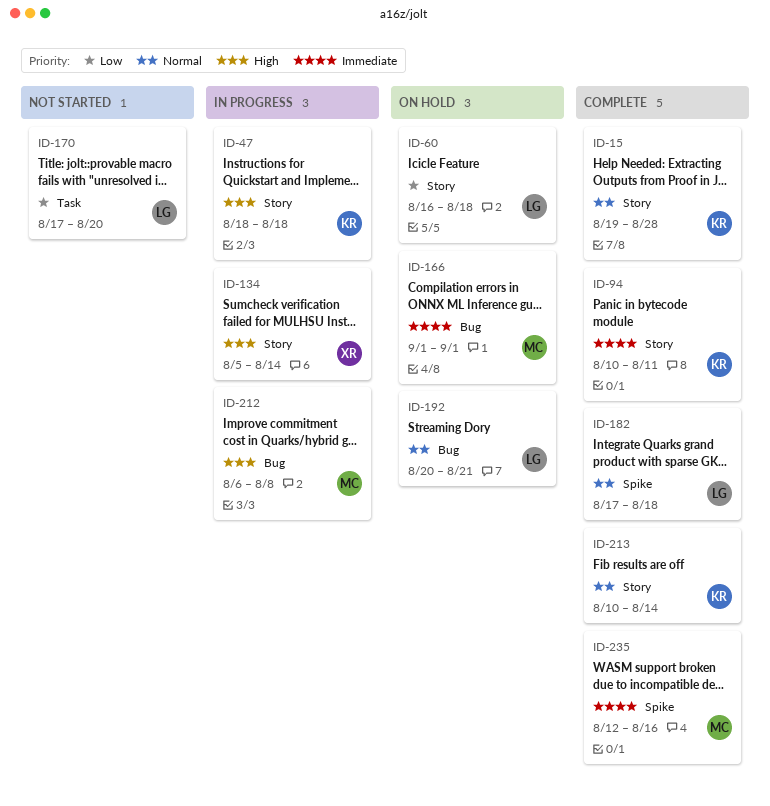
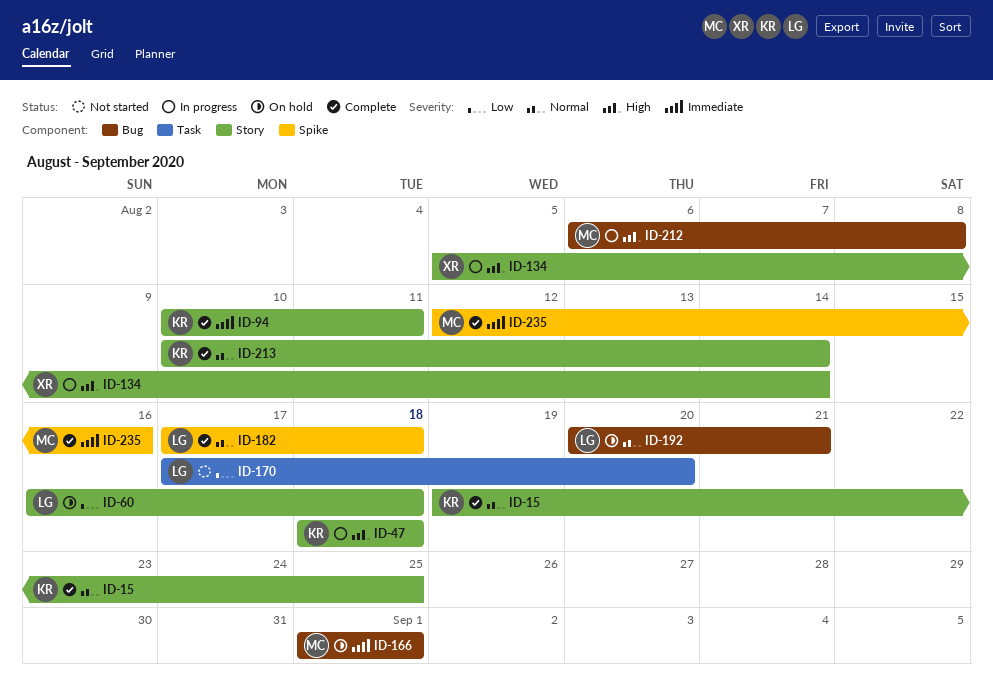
ID-15, due: Aug 28 -> Aug 25

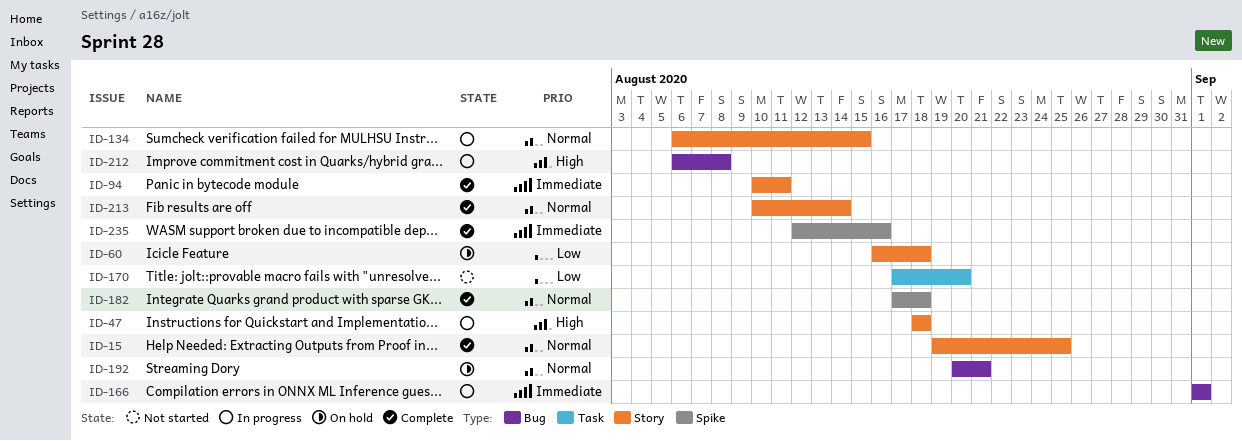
ID-134, priority: High -> Normal
ID-134, start: Aug 5 -> Aug 6
ID-134, due: Aug 14 -> Aug 15
ID-166, status: On hold -> In progress

